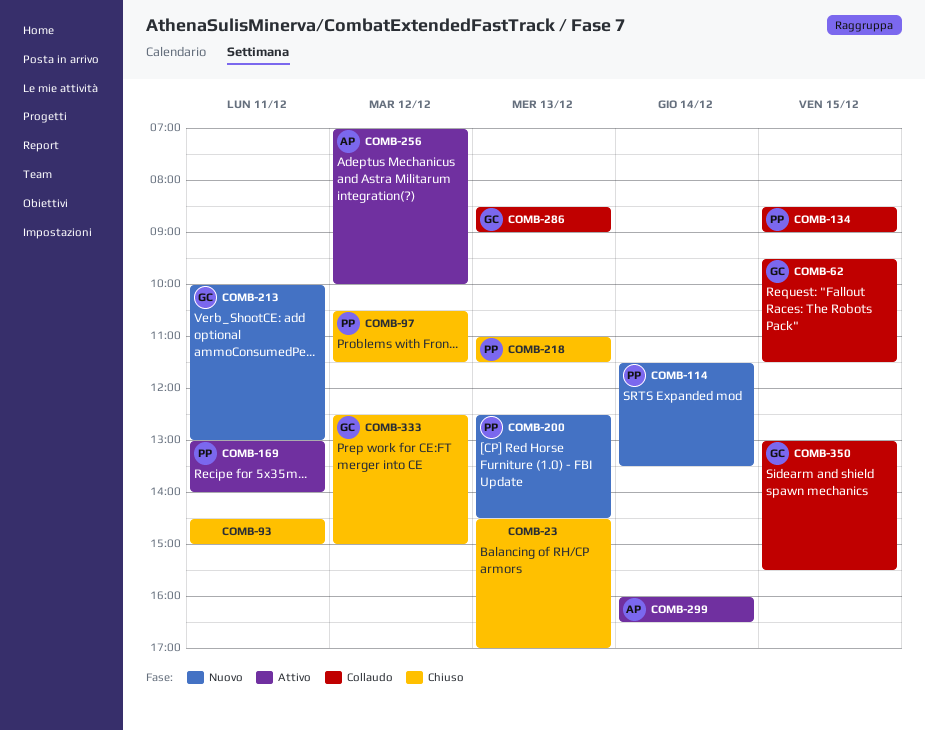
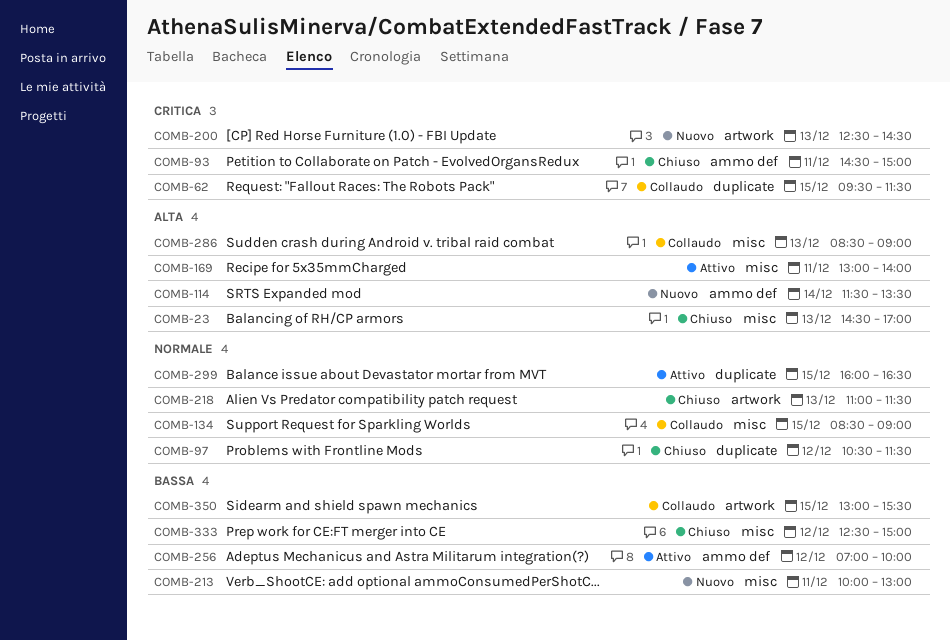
COMB-299, day: Dec 14 -> Dec 15

